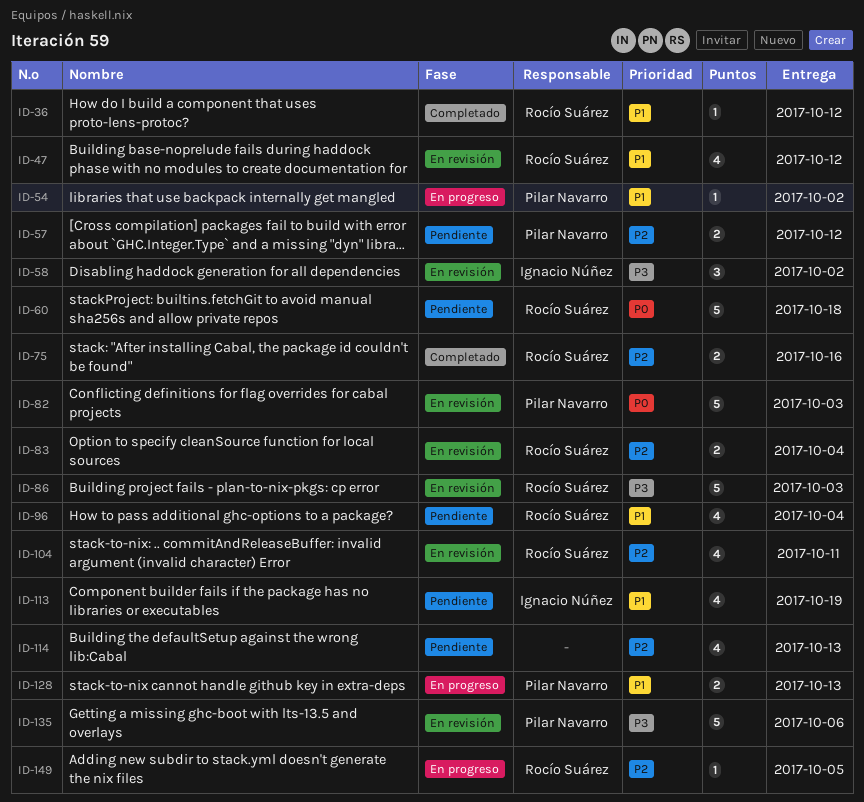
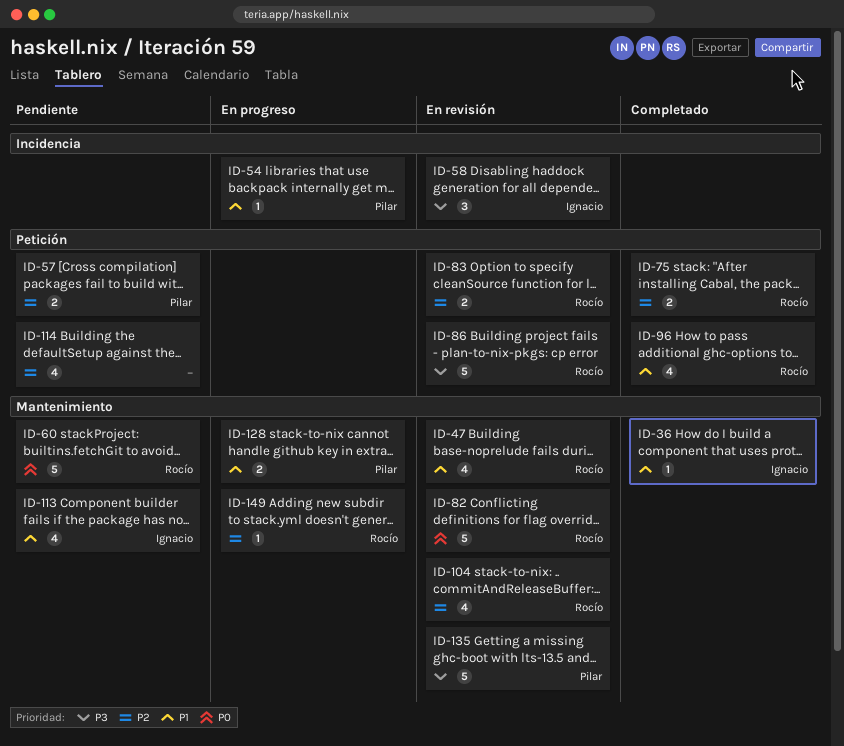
ID-36, owner: Rocío Suárez -> Ignacio Núñez
ID-82, owner: Pilar Navarro -> Rocío Suárez
ID-96, status: Pendiente -> Completado

